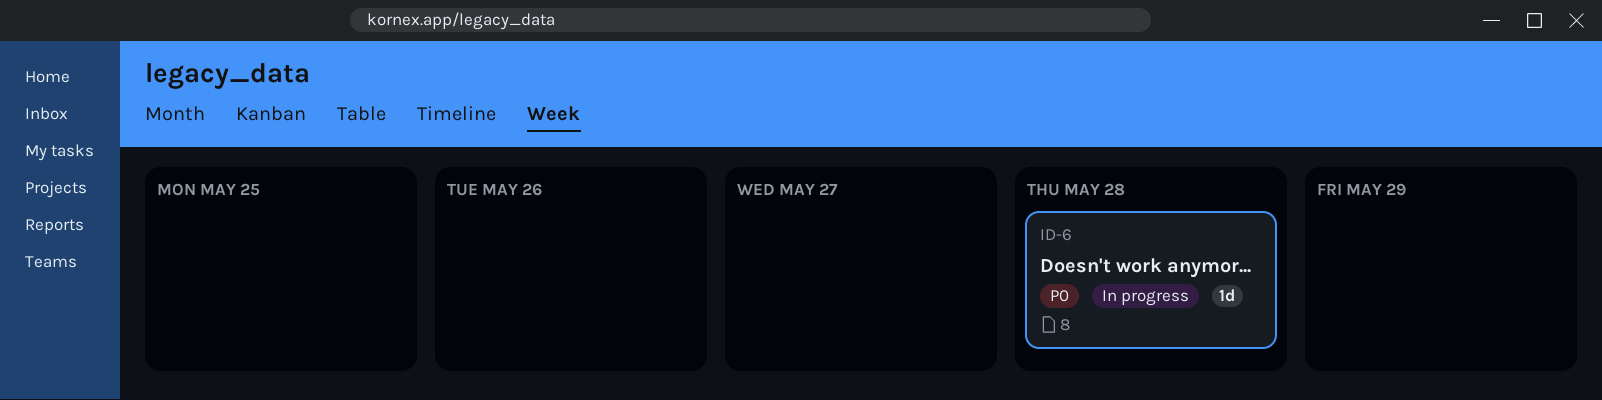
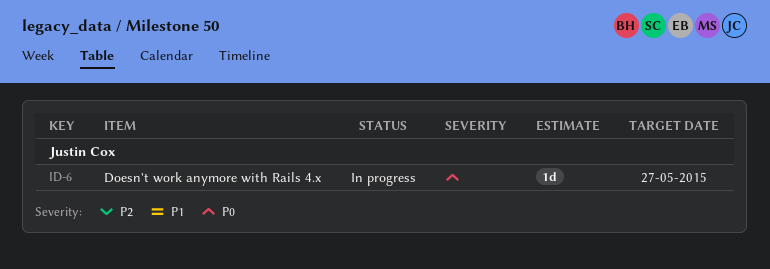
ID-6, due: May 28 -> May 27

